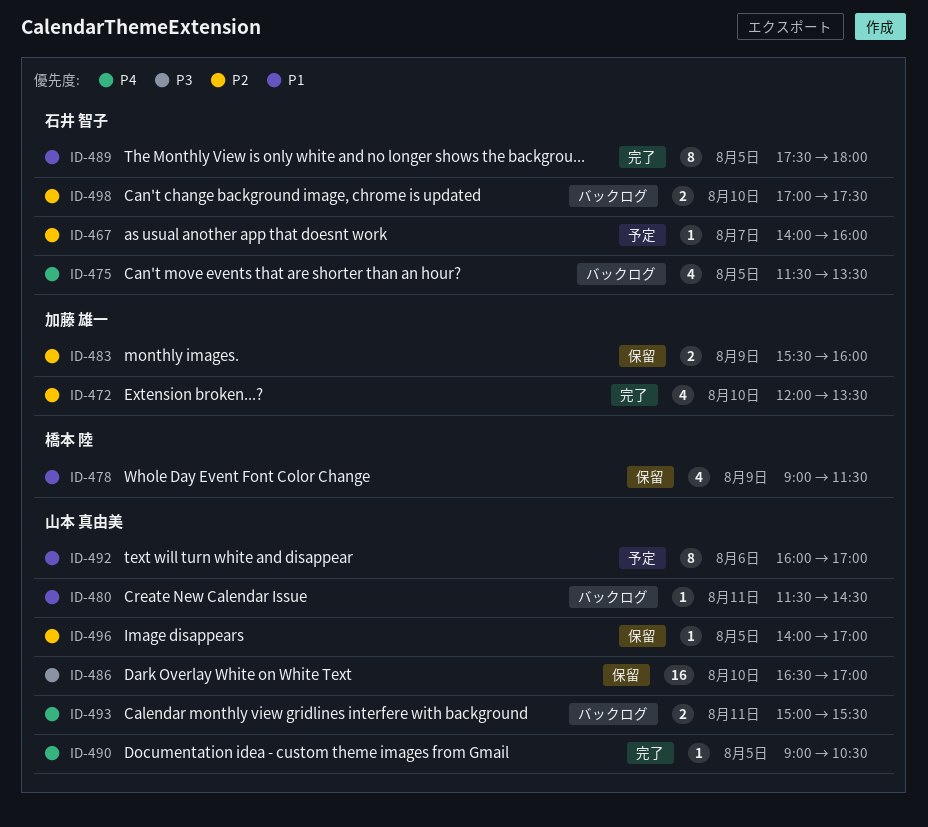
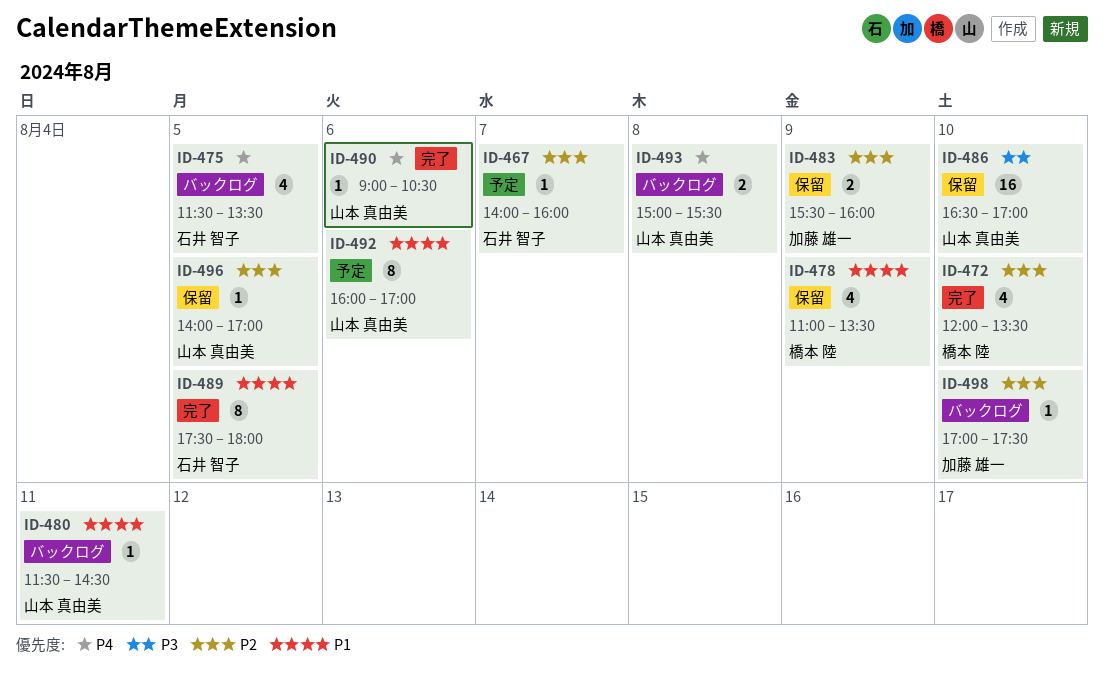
ID-472, owner: 加藤 雄一 -> 橋本 陸
ID-478, begins: 09:00 -> 11:00
ID-478, ends: 11:30 -> 13:30
ID-490, day: Aug 5 -> Aug 6
ID-493, day: Aug 11 -> Aug 8
ID-498, owner: 石井 智子 -> 加藤 雄一
ID-498, estimate: 2 -> 1

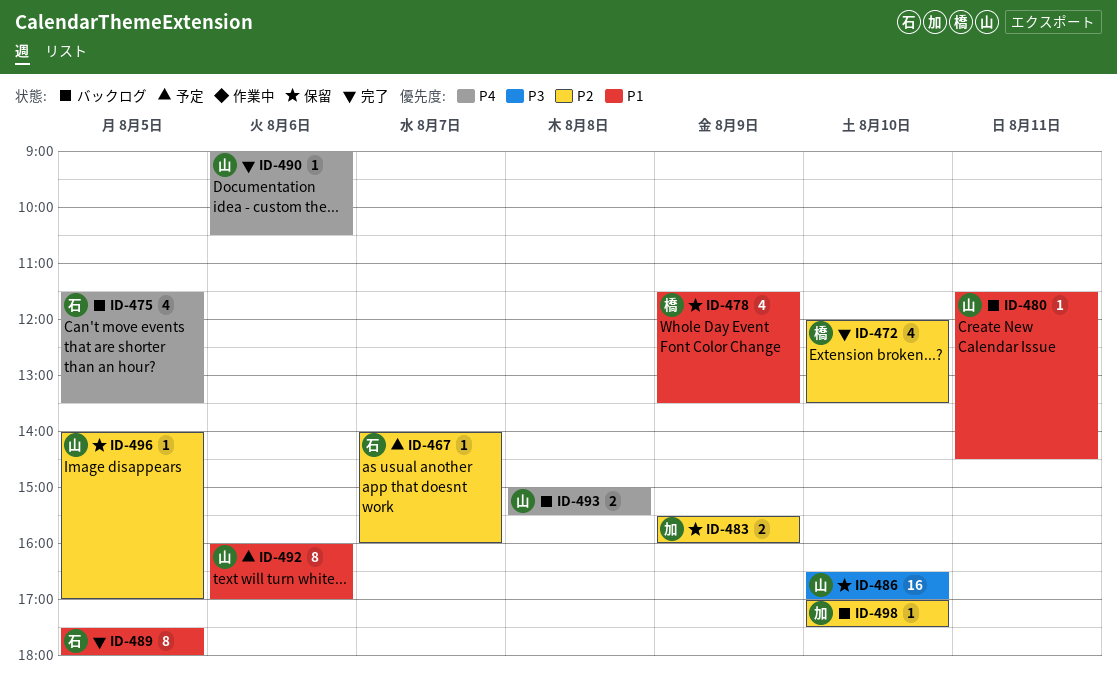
ID-478, begins: 11:00 -> 11:30

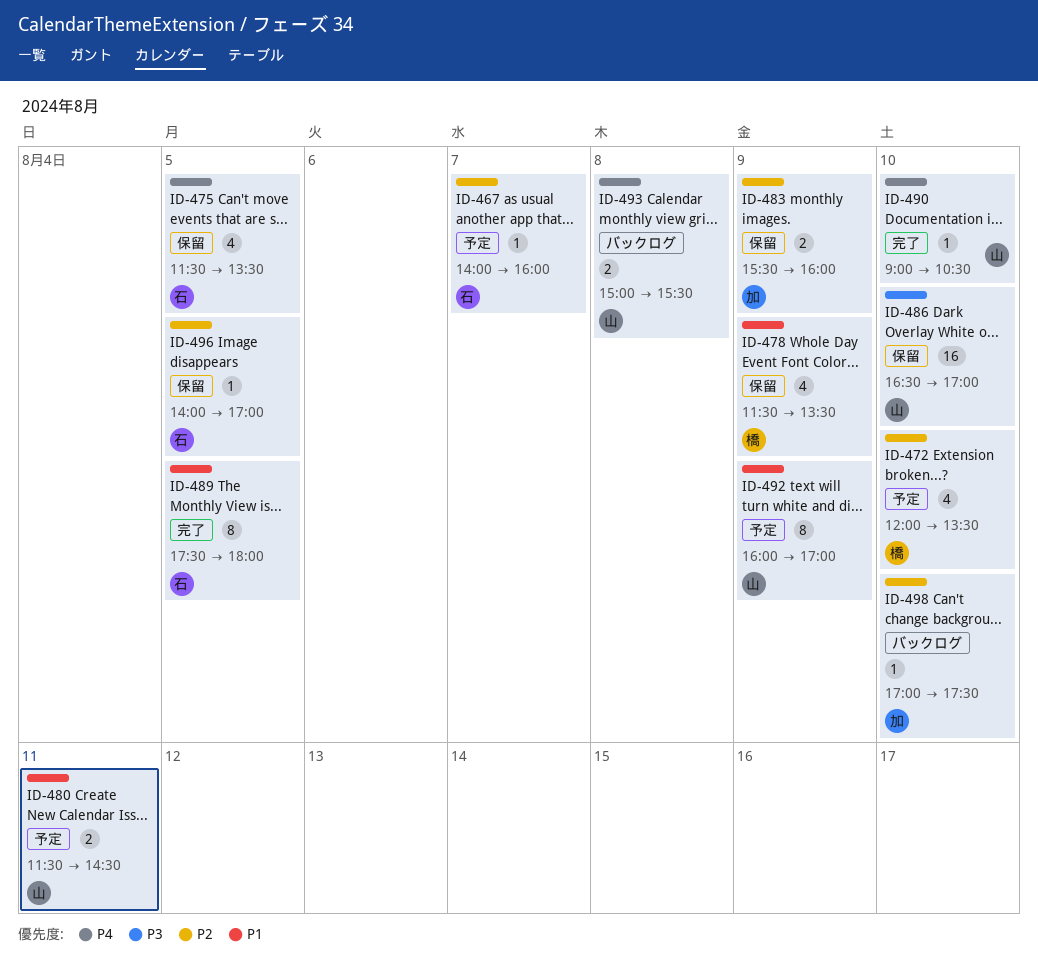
ID-472, status: 完了 -> 予定
ID-475, status: バックログ -> 保留
ID-480, status: バックログ -> 予定
ID-480, estimate: 1 -> 2
ID-490, day: Aug 6 -> Aug 10
ID-492, day: Aug 6 -> Aug 9
ID-496, owner: 山 -> 石

